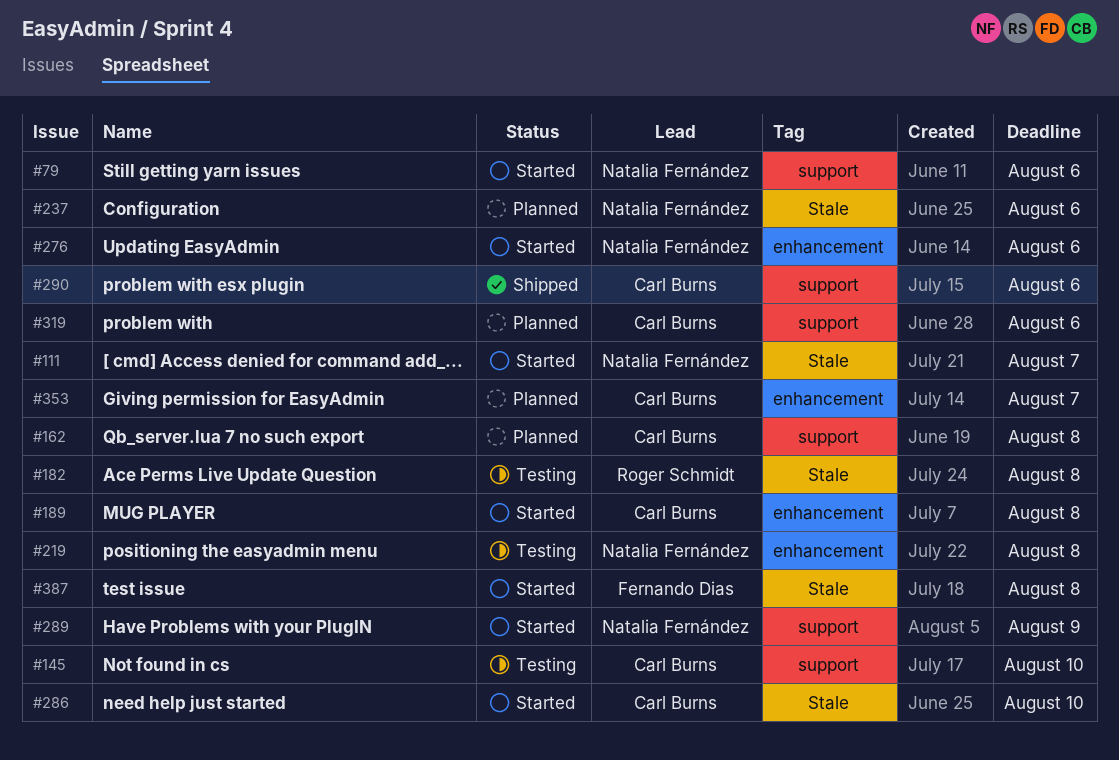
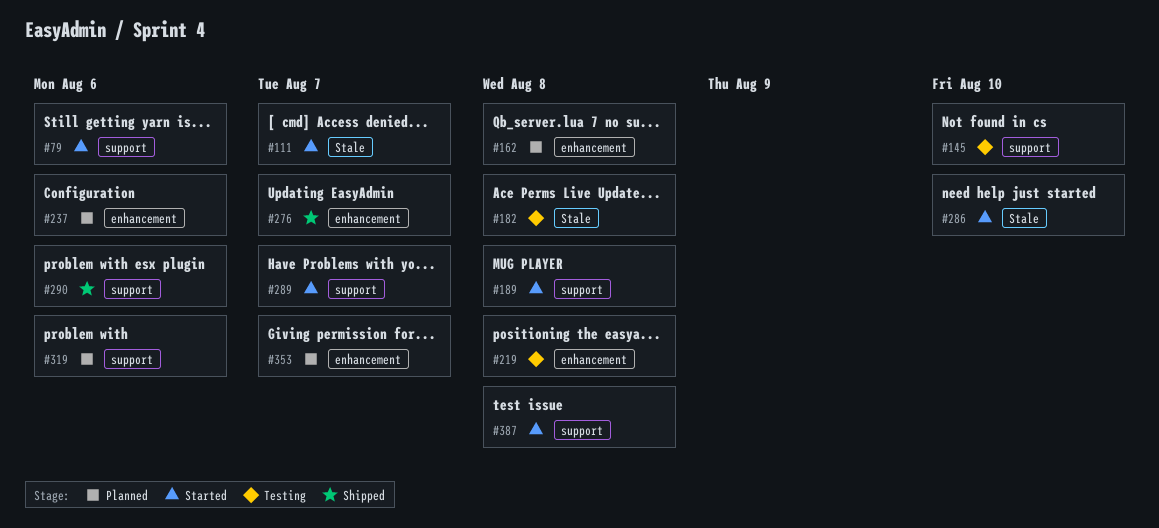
#162, label: support -> enhancement
#189, label: enhancement -> support
#237, label: Stale -> enhancement
#276, status: Started -> Shipped
#276, due: Aug 6 -> Aug 7
#289, due: Aug 9 -> Aug 7
#387, label: Stale -> support

